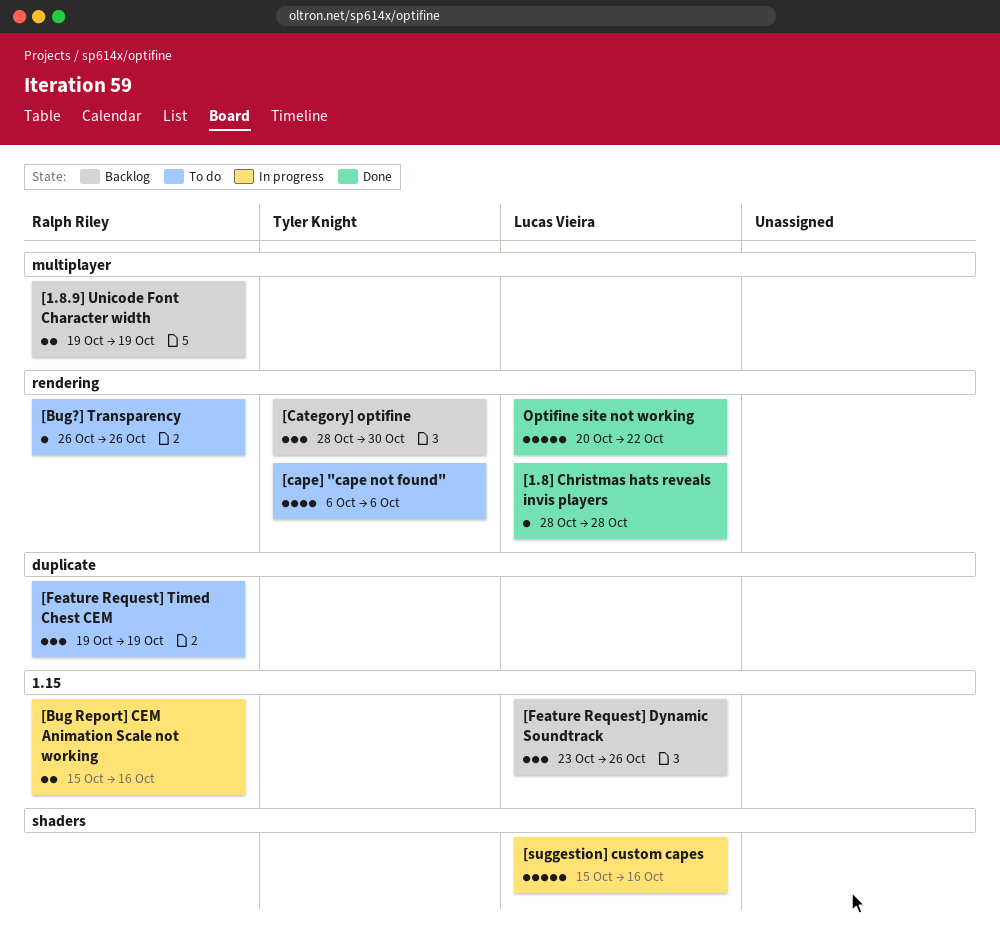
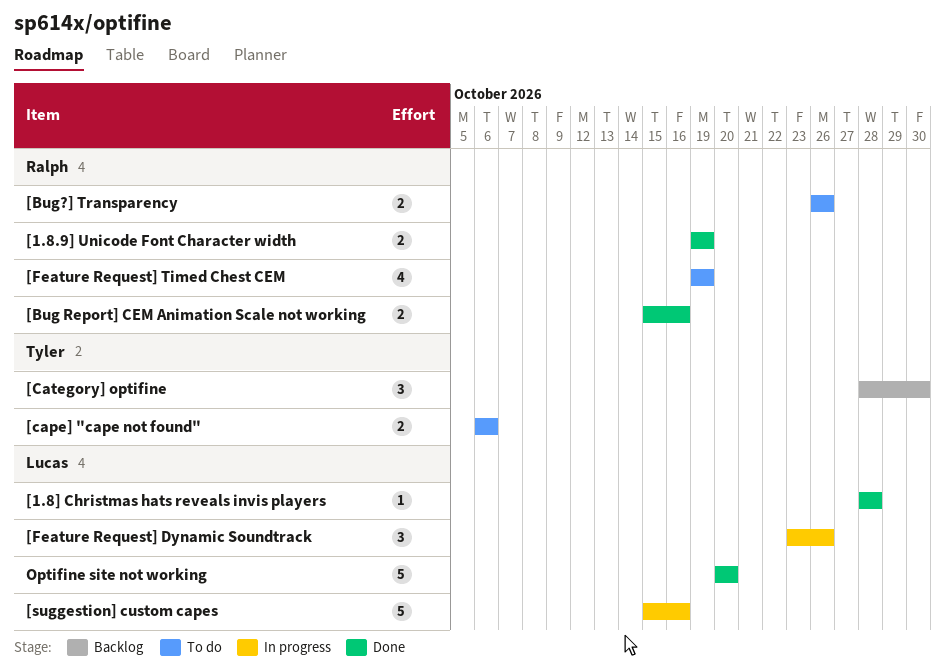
[1.8.9] Unicode Font Character width, status: Backlog -> Done
[Bug Report] CEM Animation Scale not working, status: In progress -> Done
[Bug?] Transparency, estimate: 1 -> 2
[cape] "cape not found", estimate: 4 -> 2
[Feature Request] Dynamic Soundtrack, status: Backlog -> In progress
[Feature Request] Timed Chest CEM, estimate: 3 -> 4
Optifine site not working, due: Oct 22 -> Oct 20

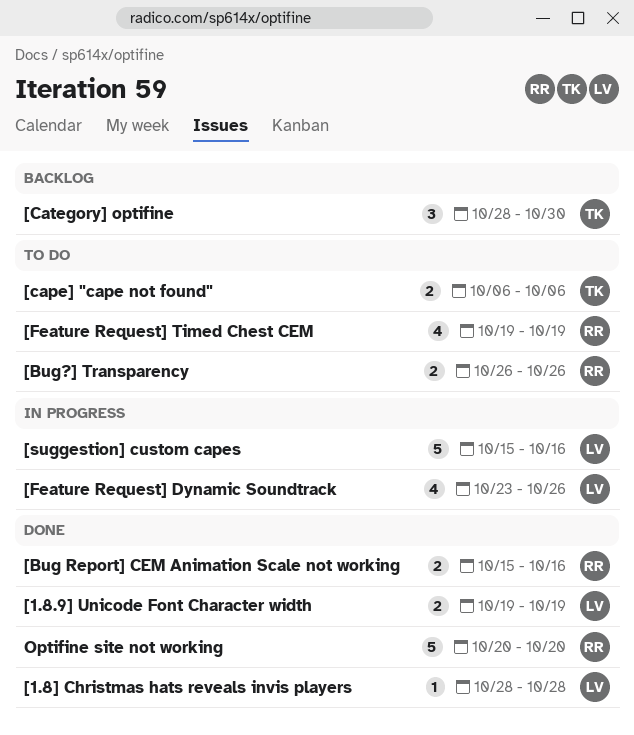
[1.8.9] Unicode Font Character width, owner: Ralph -> Lucas
[Feature Request] Dynamic Soundtrack, estimate: 3 -> 4
Optifine site not working, owner: Lucas -> Ralph

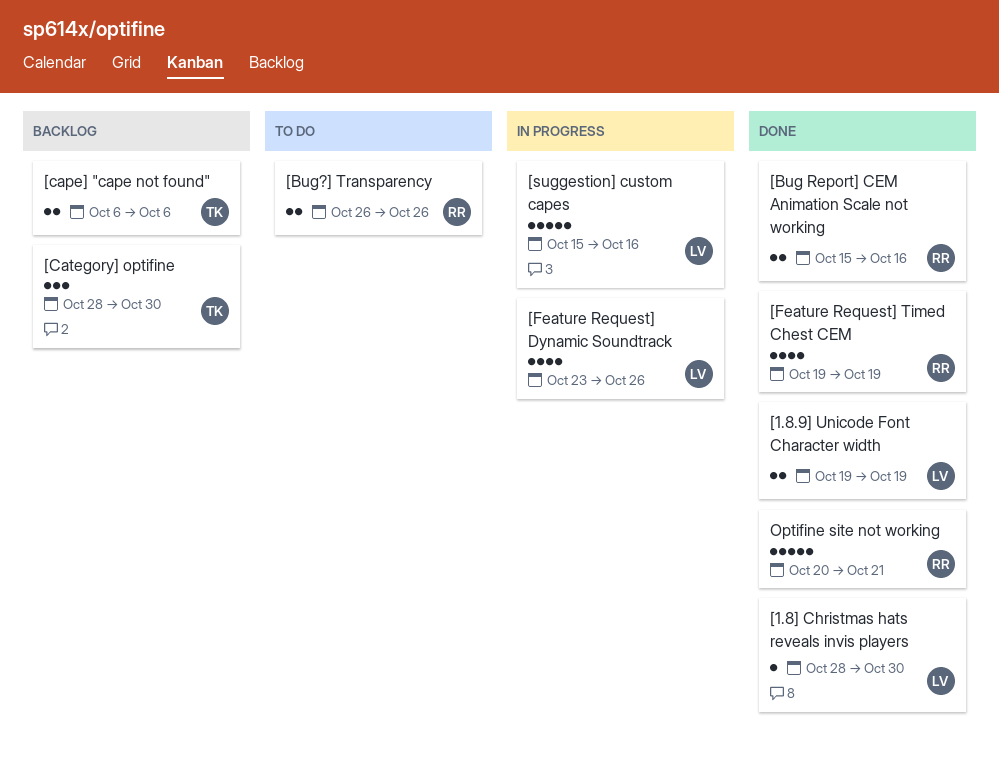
[1.8] Christmas hats reveals invis players, due: Oct 28 -> Oct 30
[cape] "cape not found", status: To do -> Backlog
[Feature Request] Timed Chest CEM, status: To do -> Done
Optifine site not working, due: Oct 20 -> Oct 21

